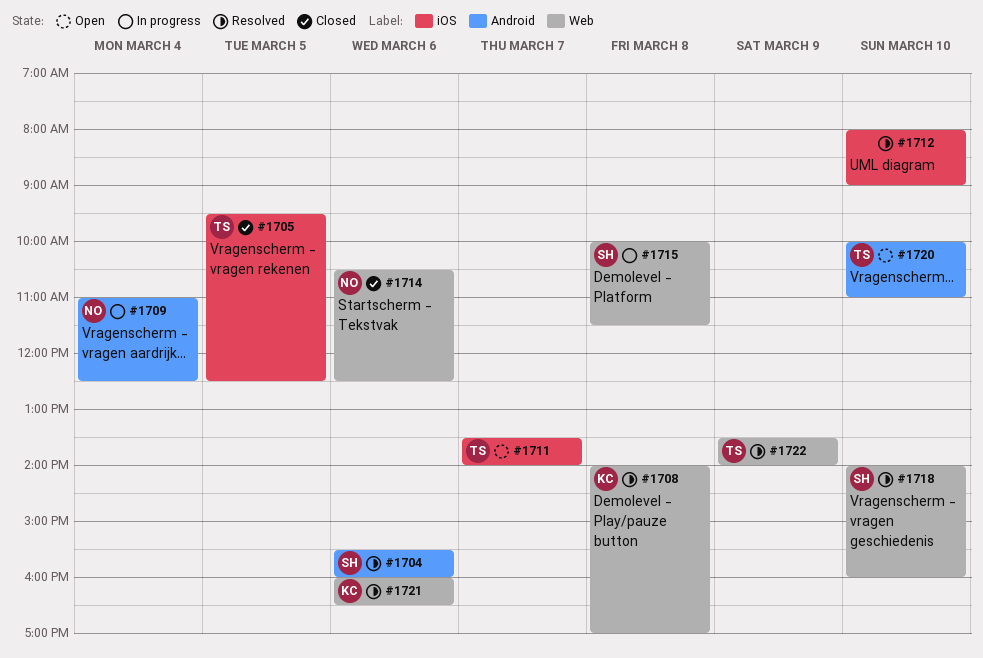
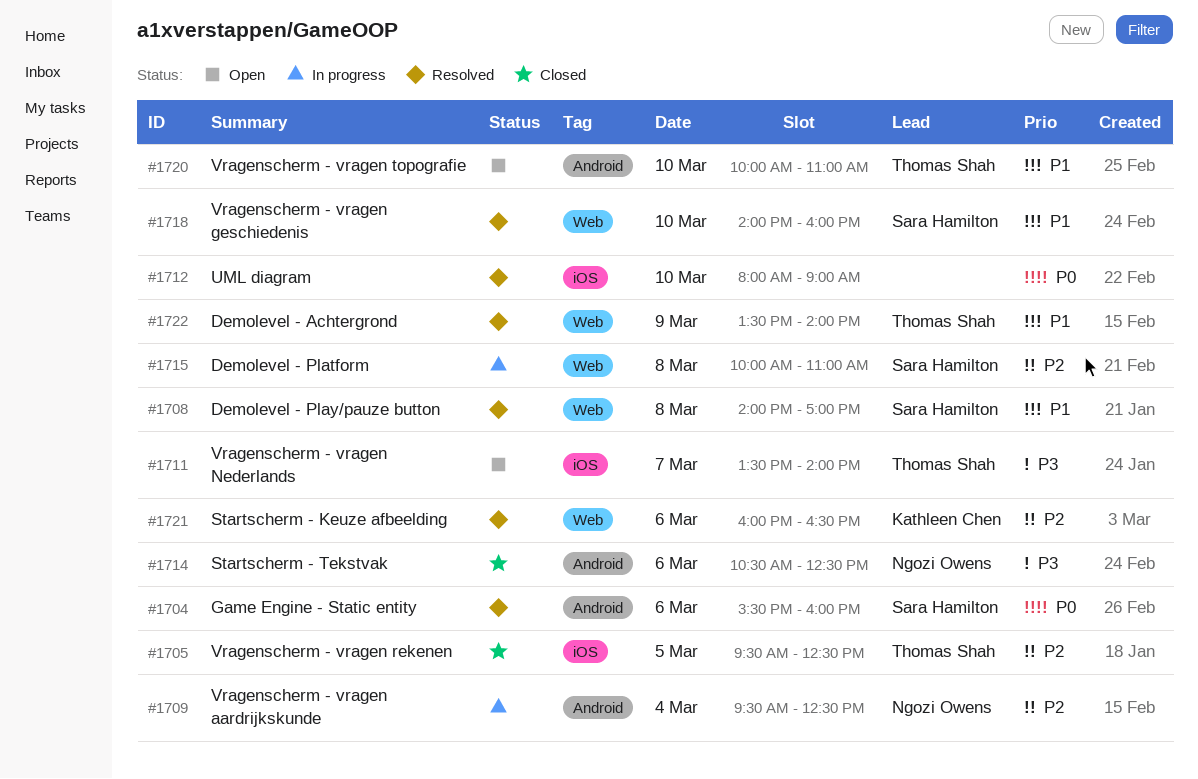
#1708, owner: Kathleen Chen -> Sara Hamilton
#1709, begins: 11:00 -> 09:30
#1714, label: Web -> Android
#1715, ends: 11:30 -> 11:00

